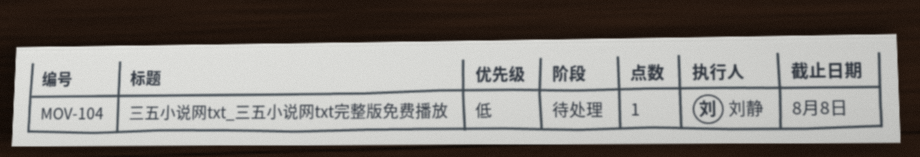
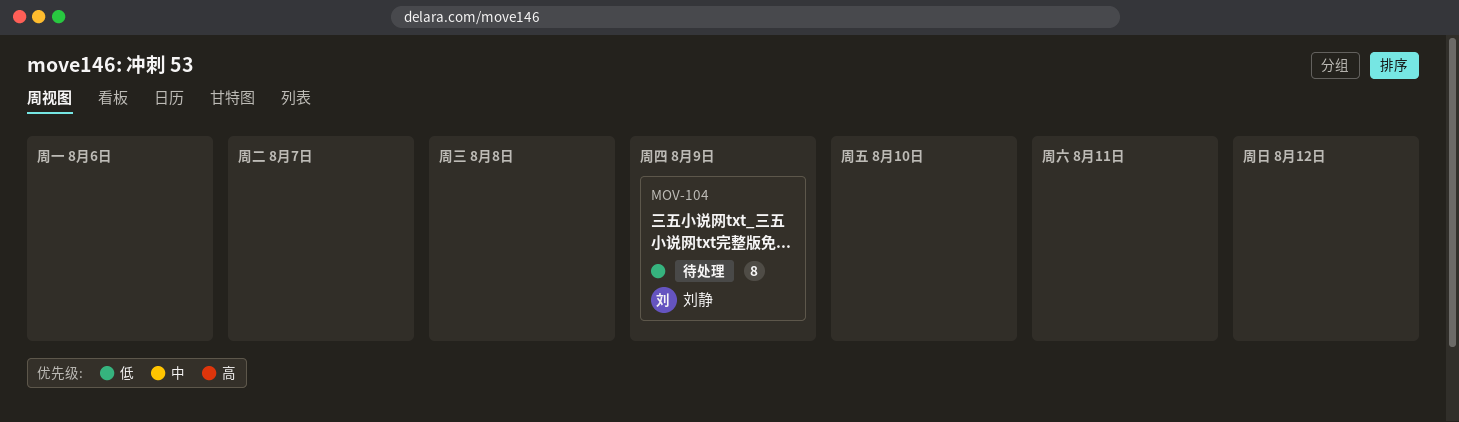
MOV-104, estimate: 1 -> 8
MOV-104, due: Aug 8 -> Aug 9

